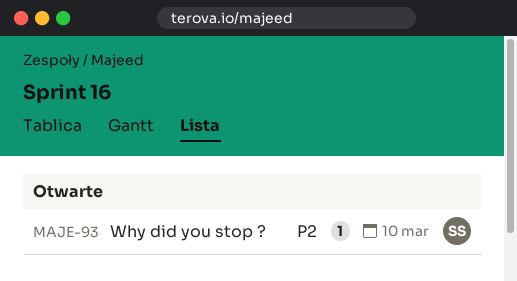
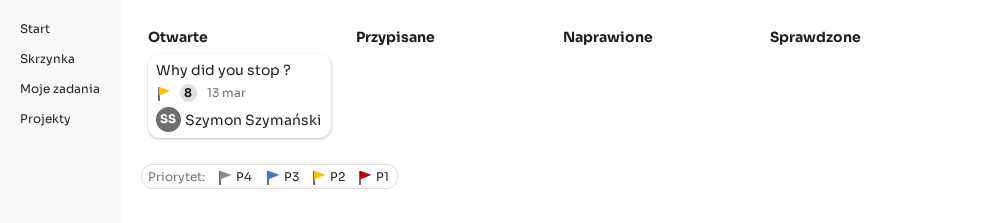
Why did you stop ?, estimate: 1 -> 8
Why did you stop ?, due: Mar 10 -> Mar 13

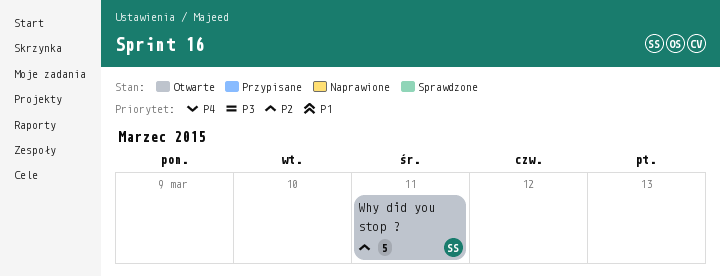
Why did you stop ?, estimate: 8 -> 5
Why did you stop ?, due: Mar 13 -> Mar 11

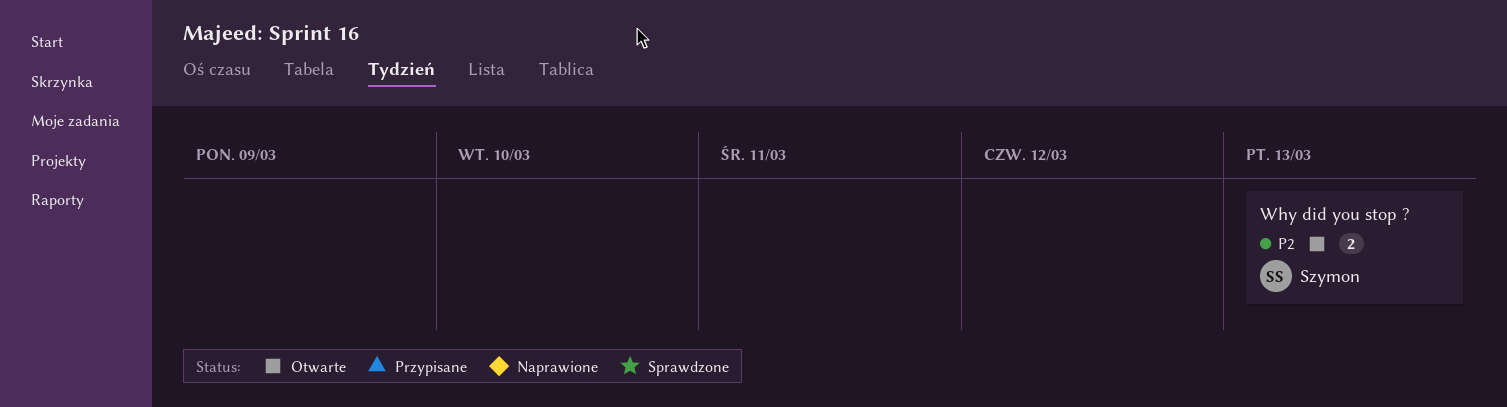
Why did you stop ?, estimate: 5 -> 2
Why did you stop ?, due: Mar 11 -> Mar 13

